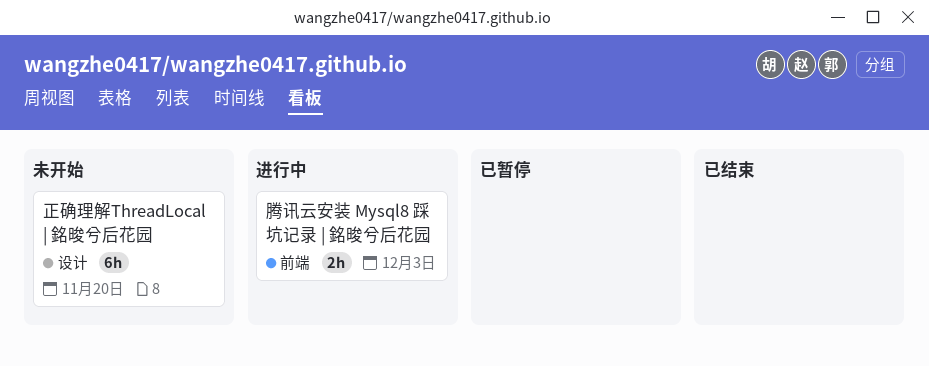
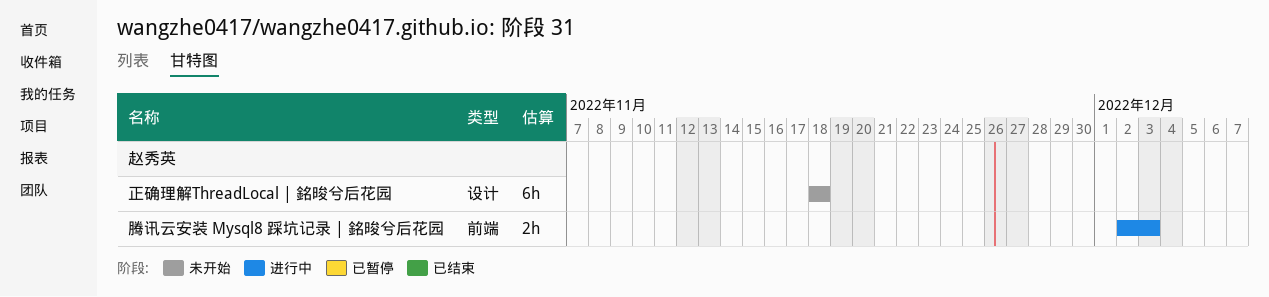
正确理解ThreadLocal | 銘晙兮后花园, due: Nov 20 -> Nov 18

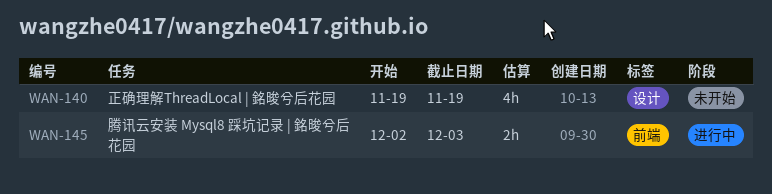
正确理解ThreadLocal | 銘晙兮后花园, estimate: 6h -> 4h
正确理解ThreadLocal | 銘晙兮后花园, start: Nov 18 -> Nov 19
正确理解ThreadLocal | 銘晙兮后花园, due: Nov 18 -> Nov 19

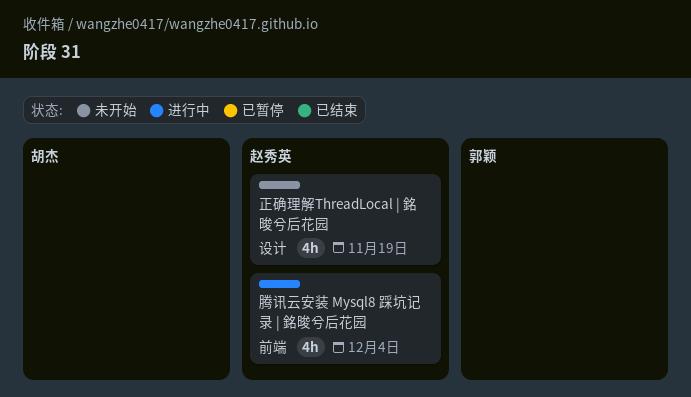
腾讯云安装 Mysql8 踩坑记录 | 銘晙兮后花园, estimate: 2h -> 4h
腾讯云安装 Mysql8 踩坑记录 | 銘晙兮后花园, due: Dec 3 -> Dec 4

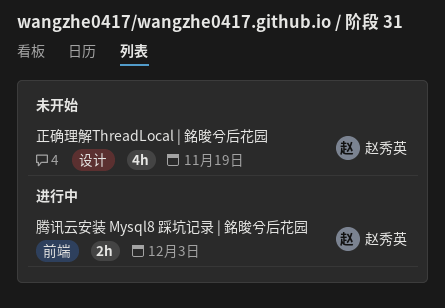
腾讯云安装 Mysql8 踩坑记录 | 銘晙兮后花园, estimate: 4h -> 2h
腾讯云安装 Mysql8 踩坑记录 | 銘晙兮后花园, due: Dec 4 -> Dec 3

